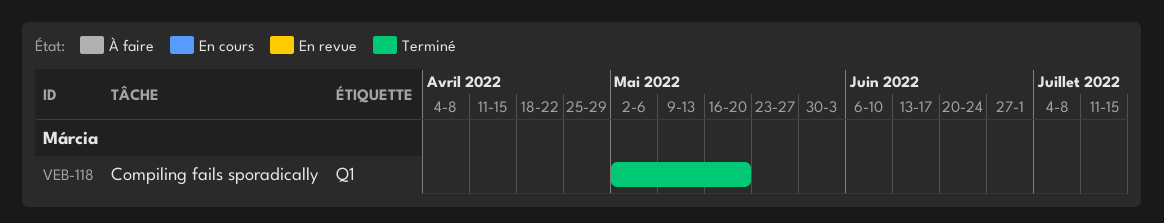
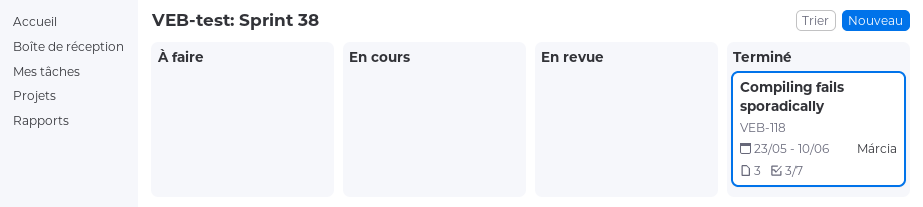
VEB-118, start: May 2 -> May 23
VEB-118, due: May 20 -> Jun 10

